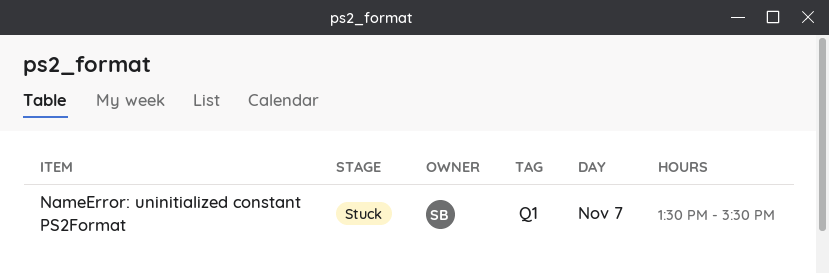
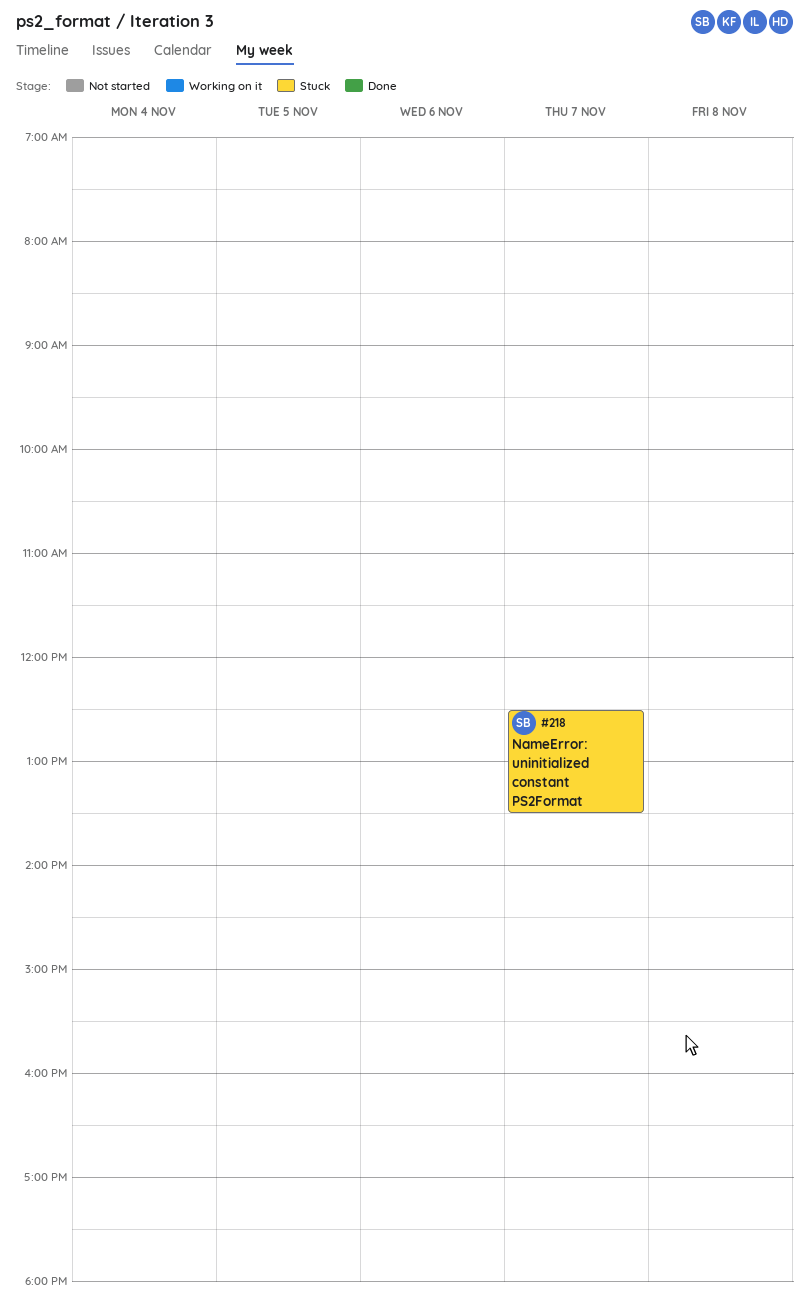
NameError: uninitialized constant PS2Format, begins: 13:30 -> 12:30
NameError: uninitialized constant PS2Format, ends: 15:30 -> 13:30

